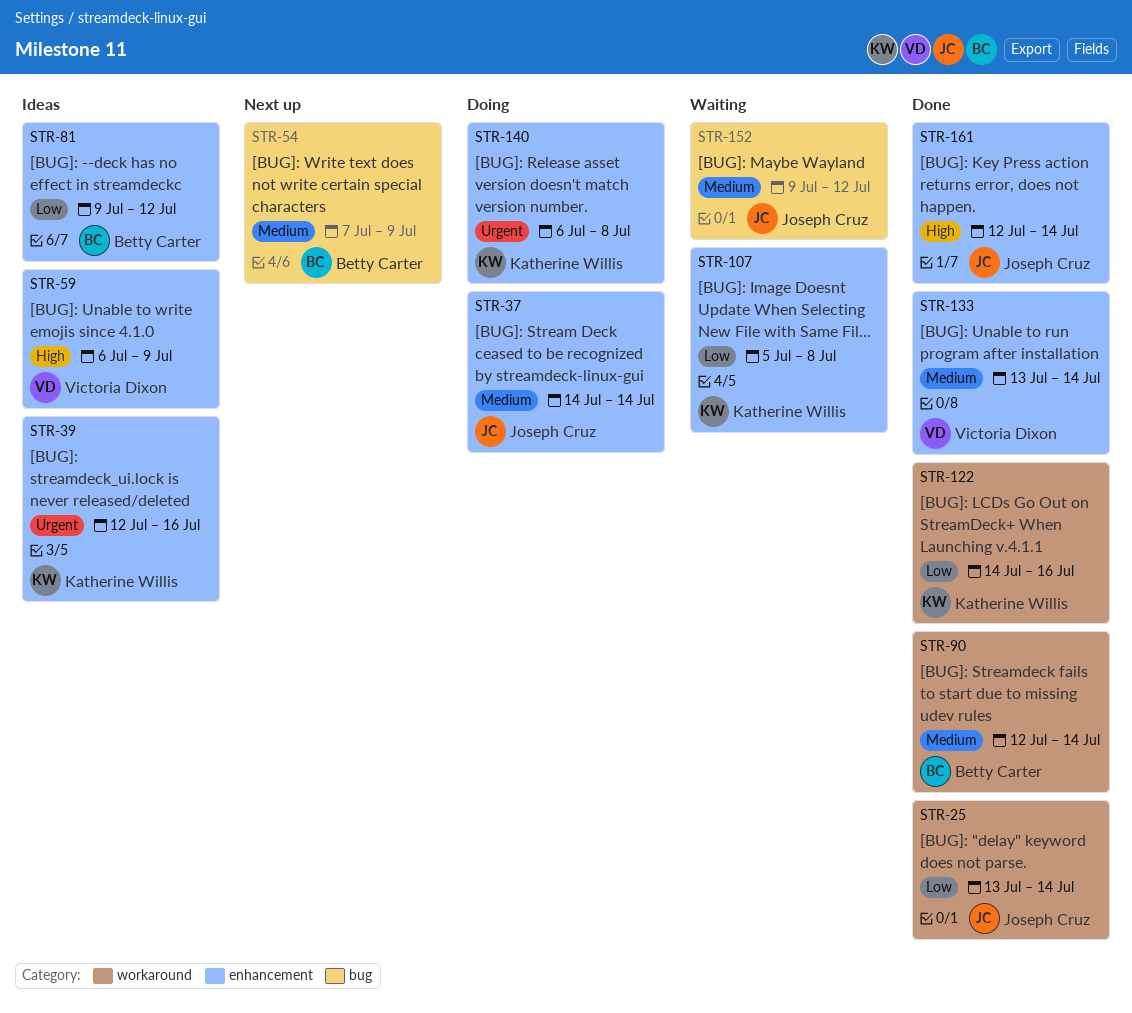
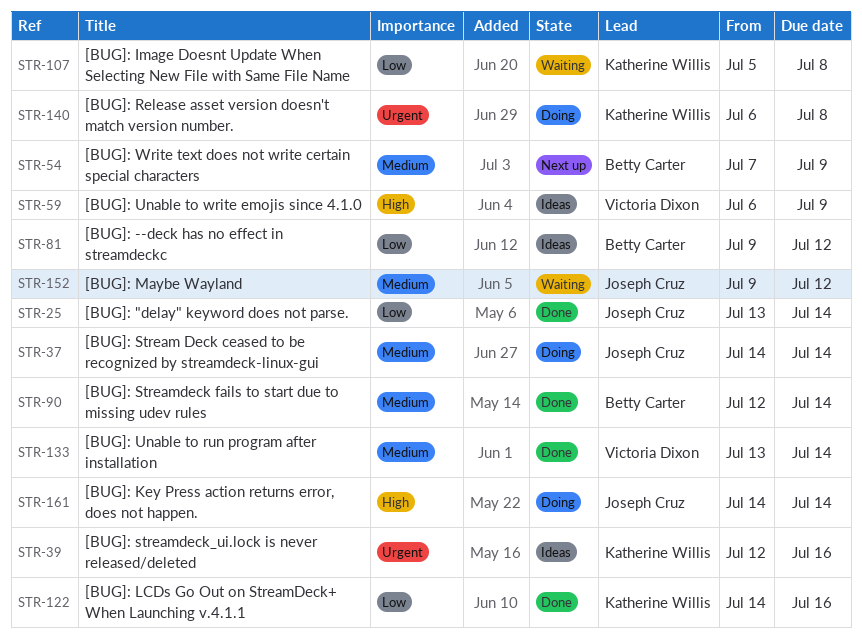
STR-161, status: Done -> Doing
STR-161, start: Jul 12 -> Jul 14

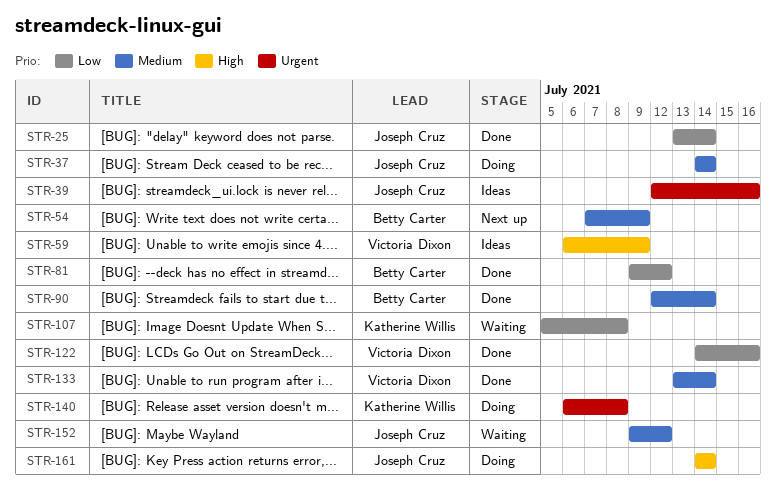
STR-39, owner: Katherine Willis -> Joseph Cruz
STR-81, status: Ideas -> Done
STR-122, owner: Katherine Willis -> Victoria Dixon

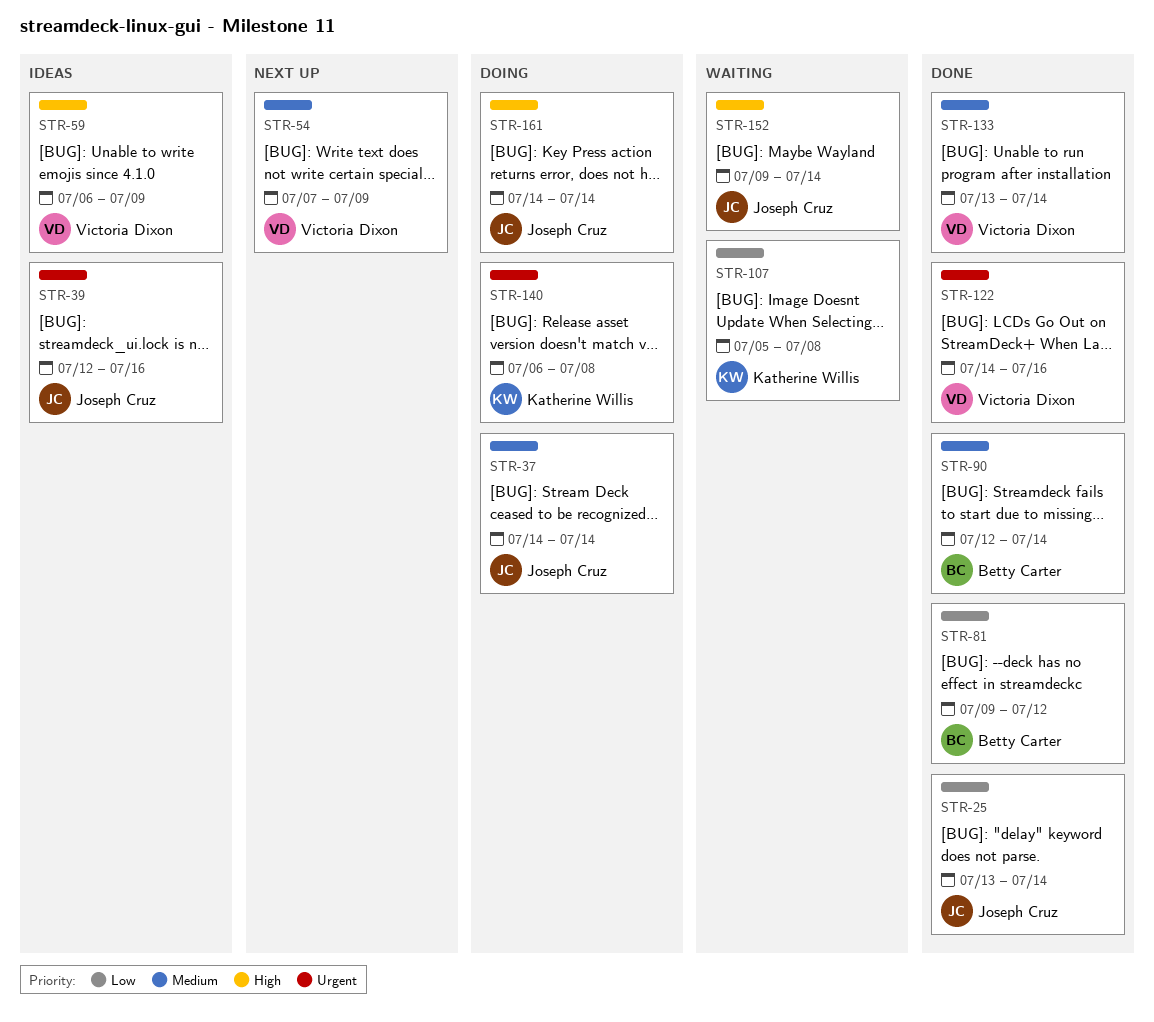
STR-54, owner: Betty Carter -> Victoria Dixon
STR-122, priority: Low -> Urgent
STR-152, priority: Medium -> High
STR-152, due: Jul 12 -> Jul 14

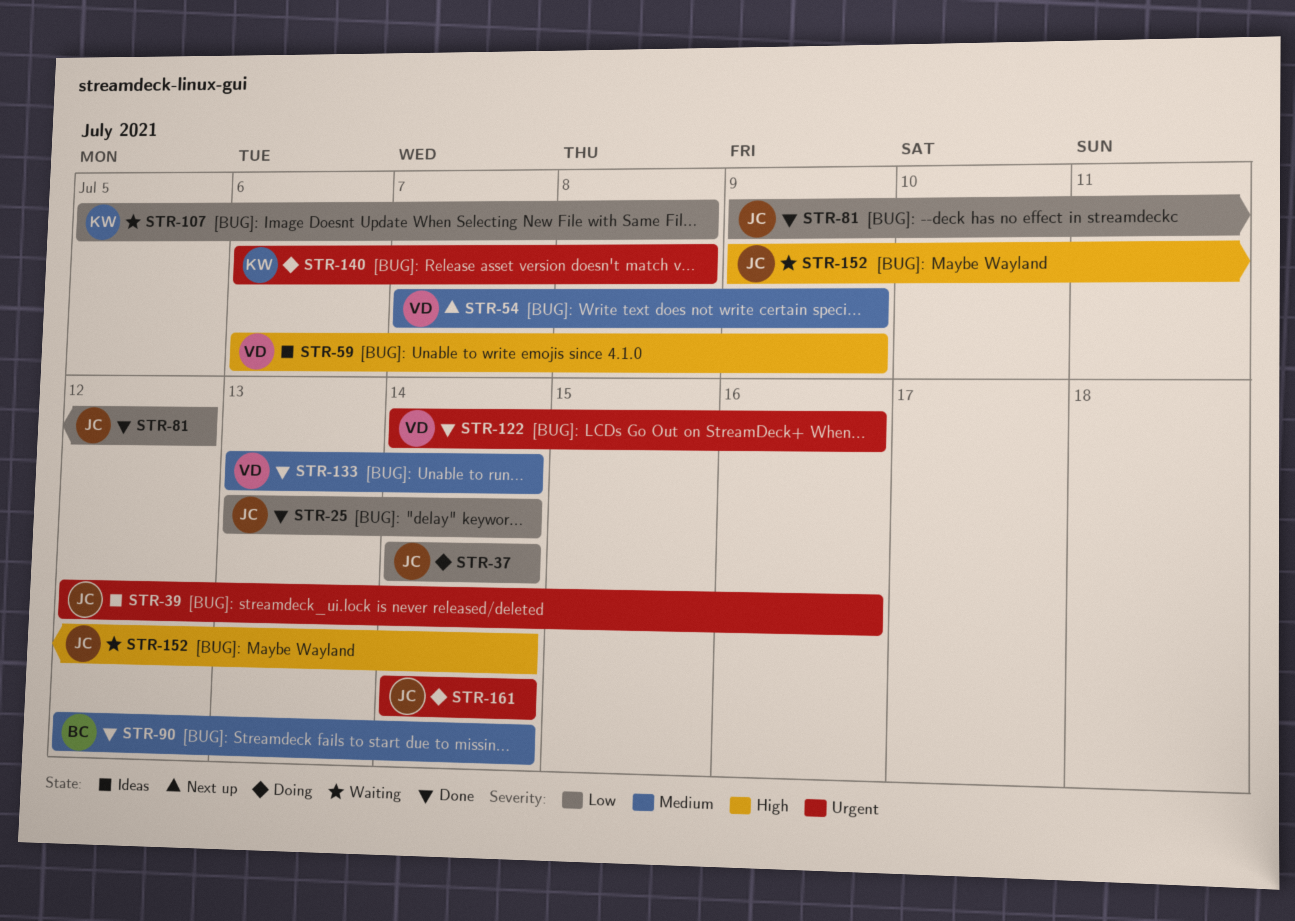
STR-37, priority: Medium -> Low
STR-81, owner: Betty Carter -> Joseph Cruz
STR-161, priority: High -> Urgent

